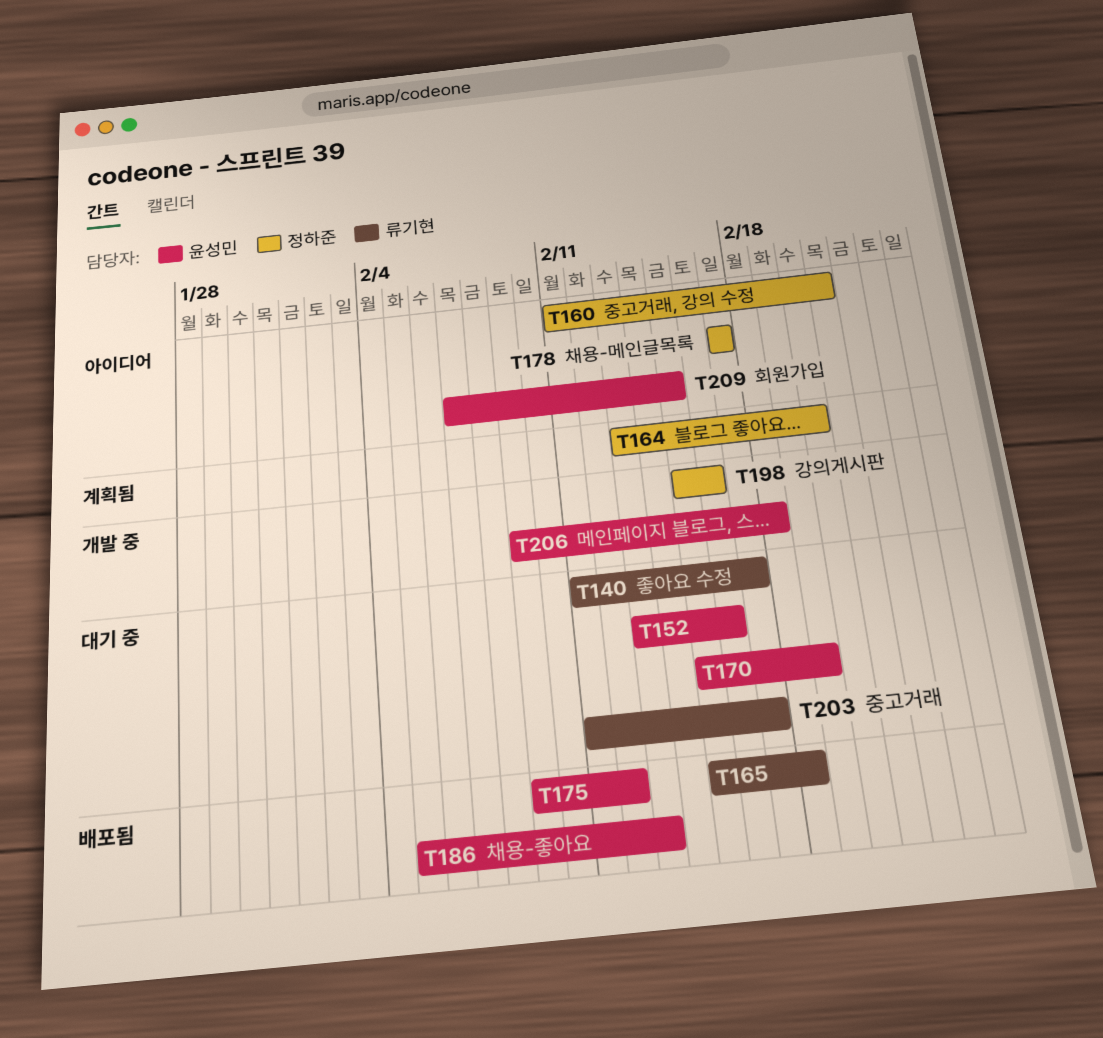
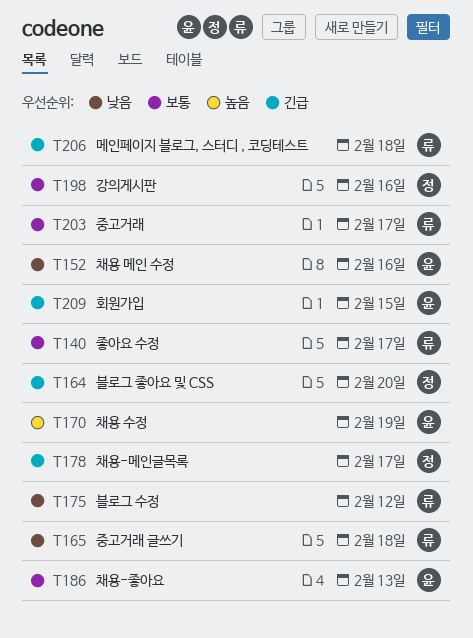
T160: present -> none
T175, owner: 윤성민 -> 류기현
T206, owner: 윤성민 -> 류기현

